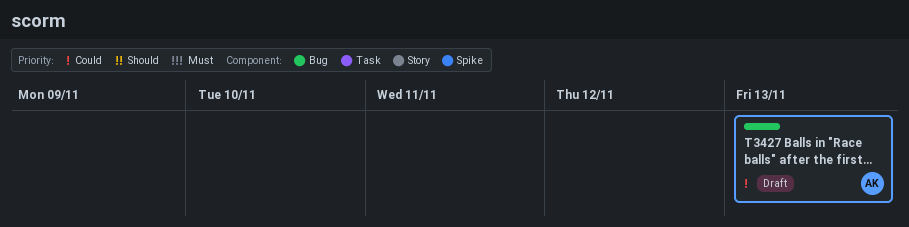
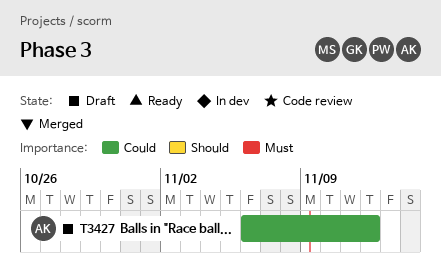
T3427, due: Nov 13 -> Nov 12

